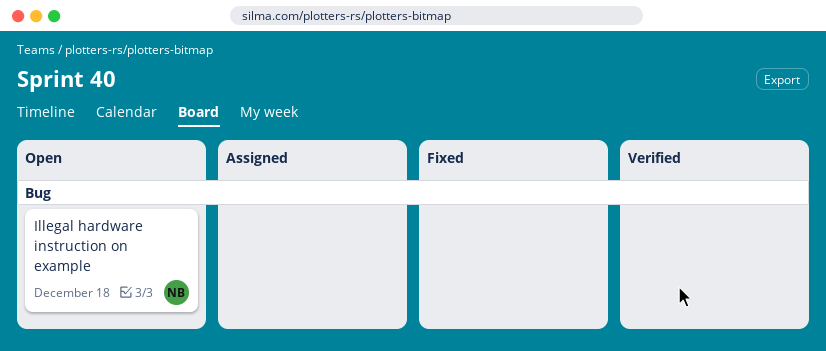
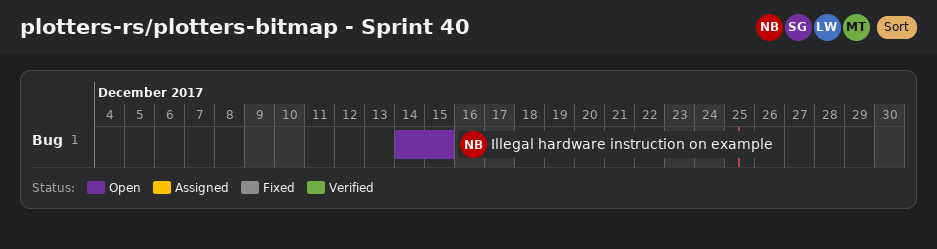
Illegal hardware instruction on example, due: Dec 18 -> Dec 15

